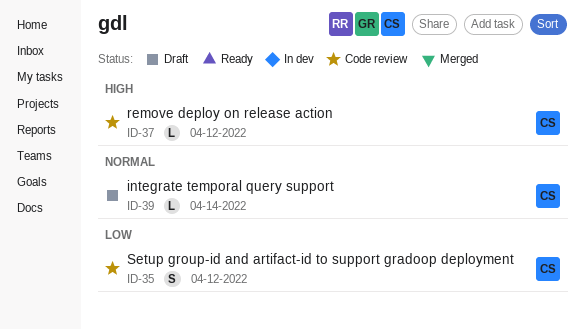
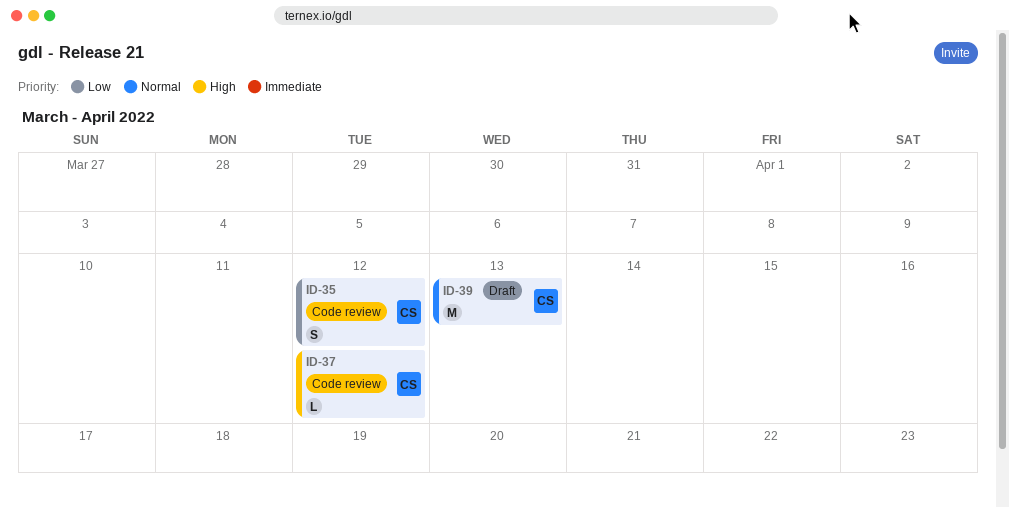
ID-39, estimate: L -> M
ID-39, due: Apr 14 -> Apr 13

